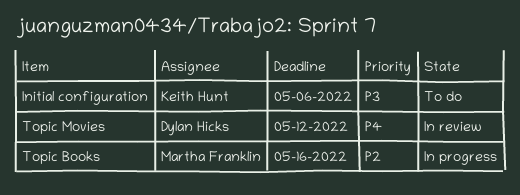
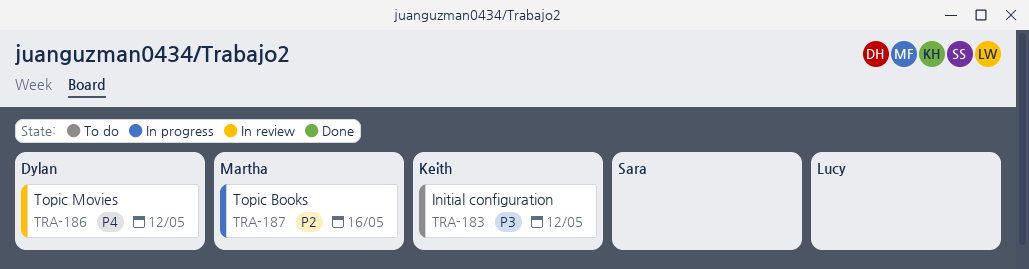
Initial configuration, due: May 6 -> May 12

